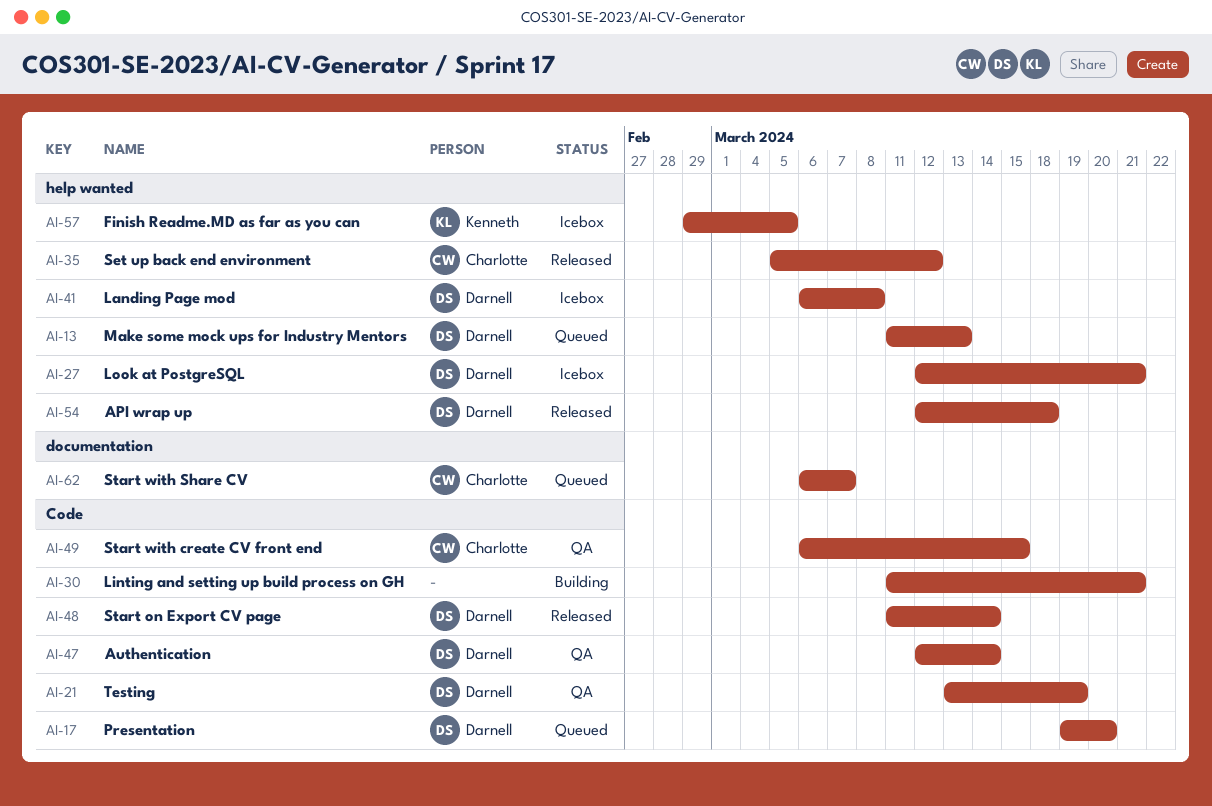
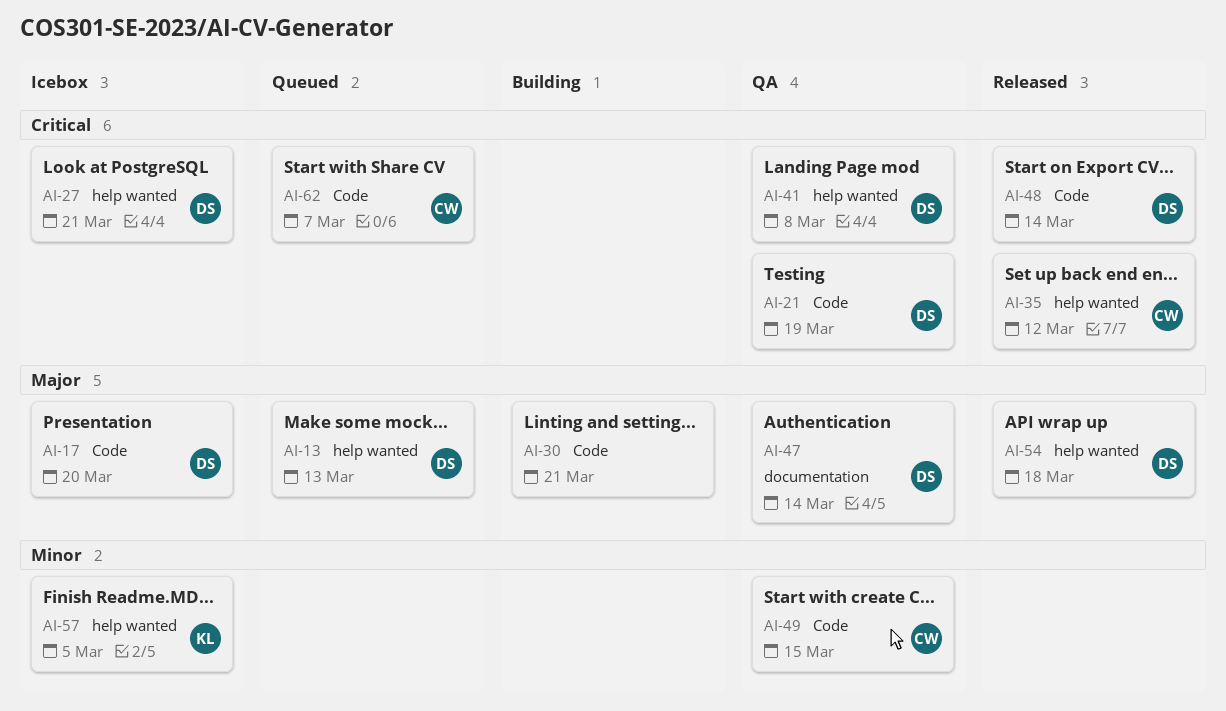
AI-17, status: Queued -> Icebox
AI-41, status: Icebox -> QA
AI-47, label: Code -> documentation
AI-62, label: documentation -> Code

